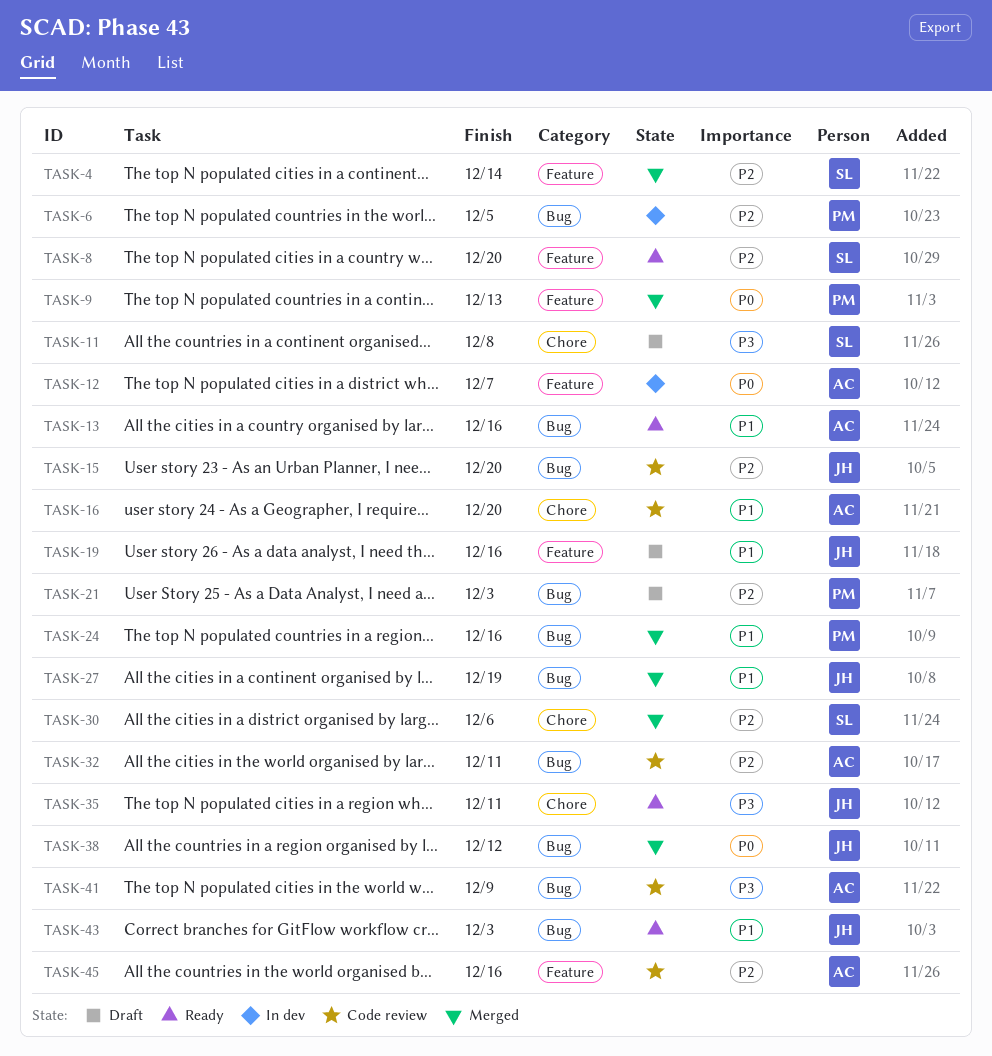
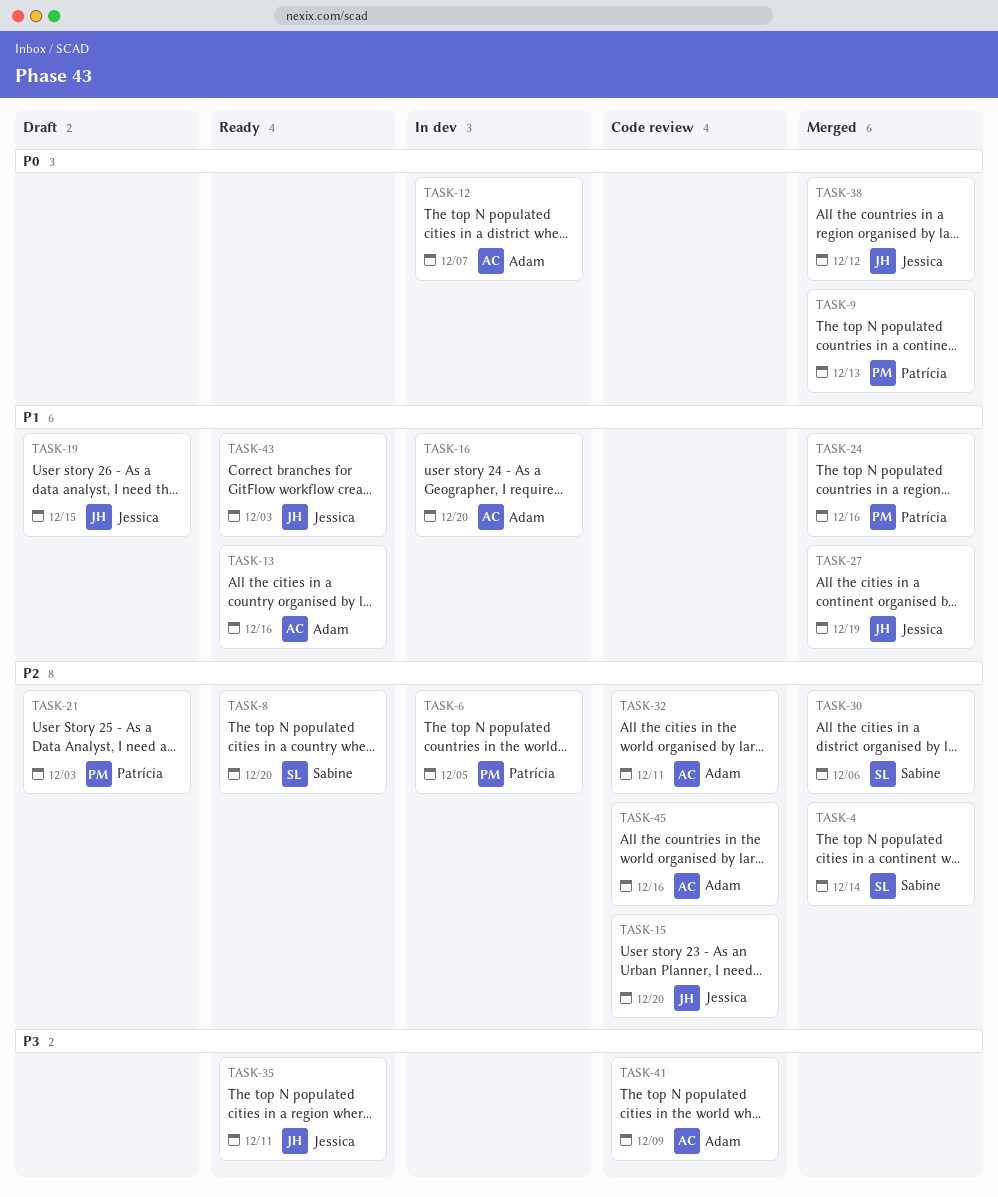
TASK-11: present -> none
TASK-16, status: Code review -> In dev
TASK-19, due: Dec 16 -> Dec 15

